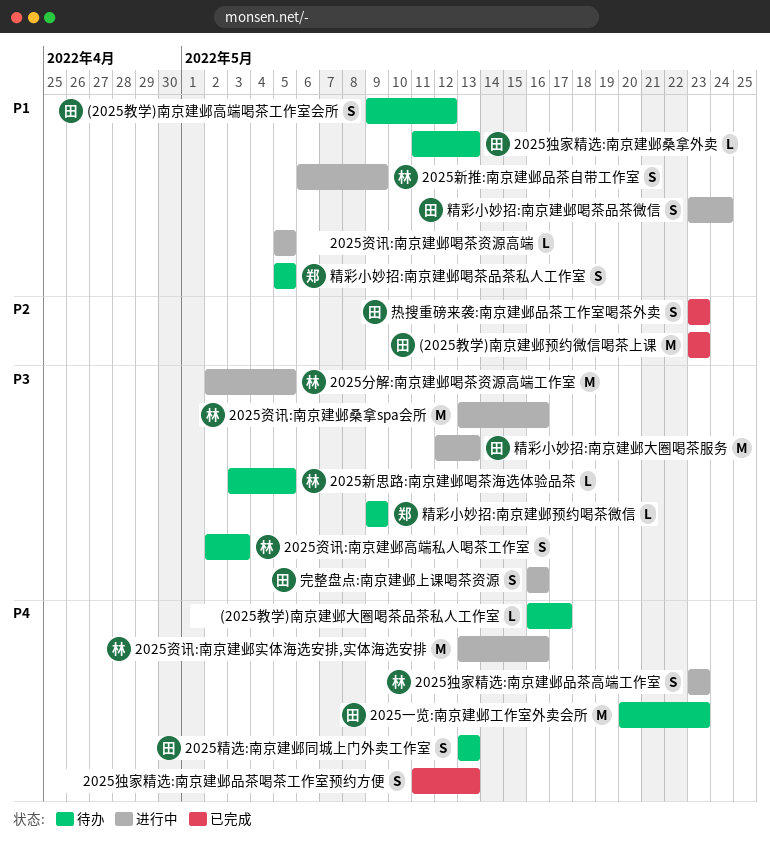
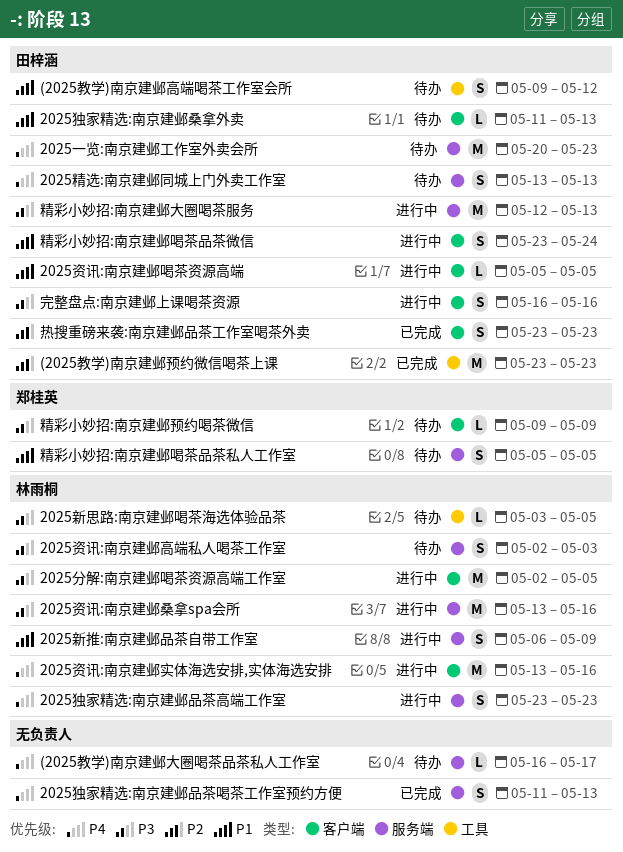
2025资讯:南京建邺喝茶资源高端, owner: none -> 田梓涵

